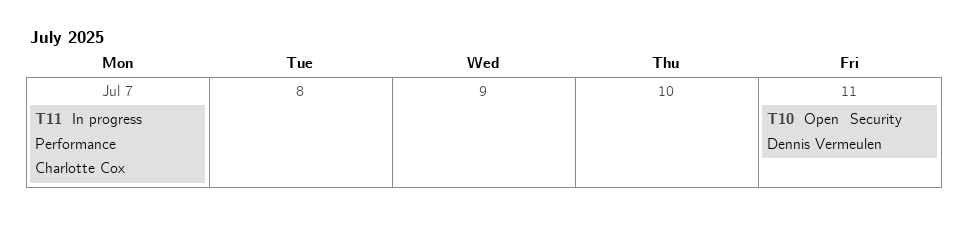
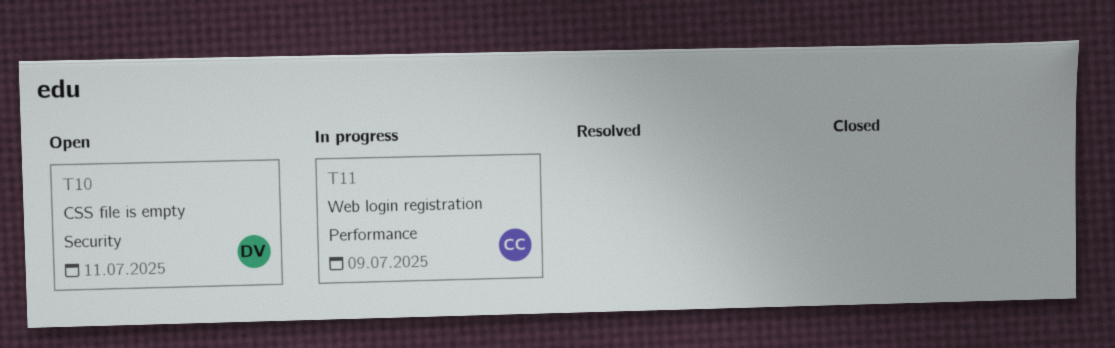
T11, due: Jul 7 -> Jul 9

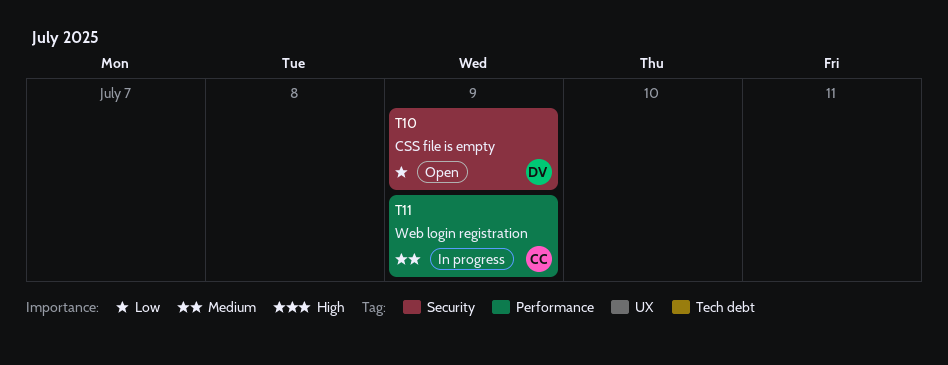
T10, due: Jul 11 -> Jul 9

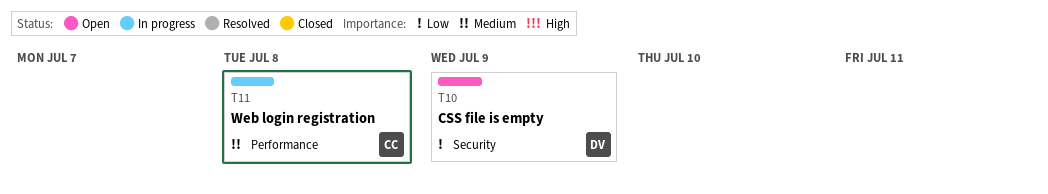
T11, due: Jul 9 -> Jul 8

